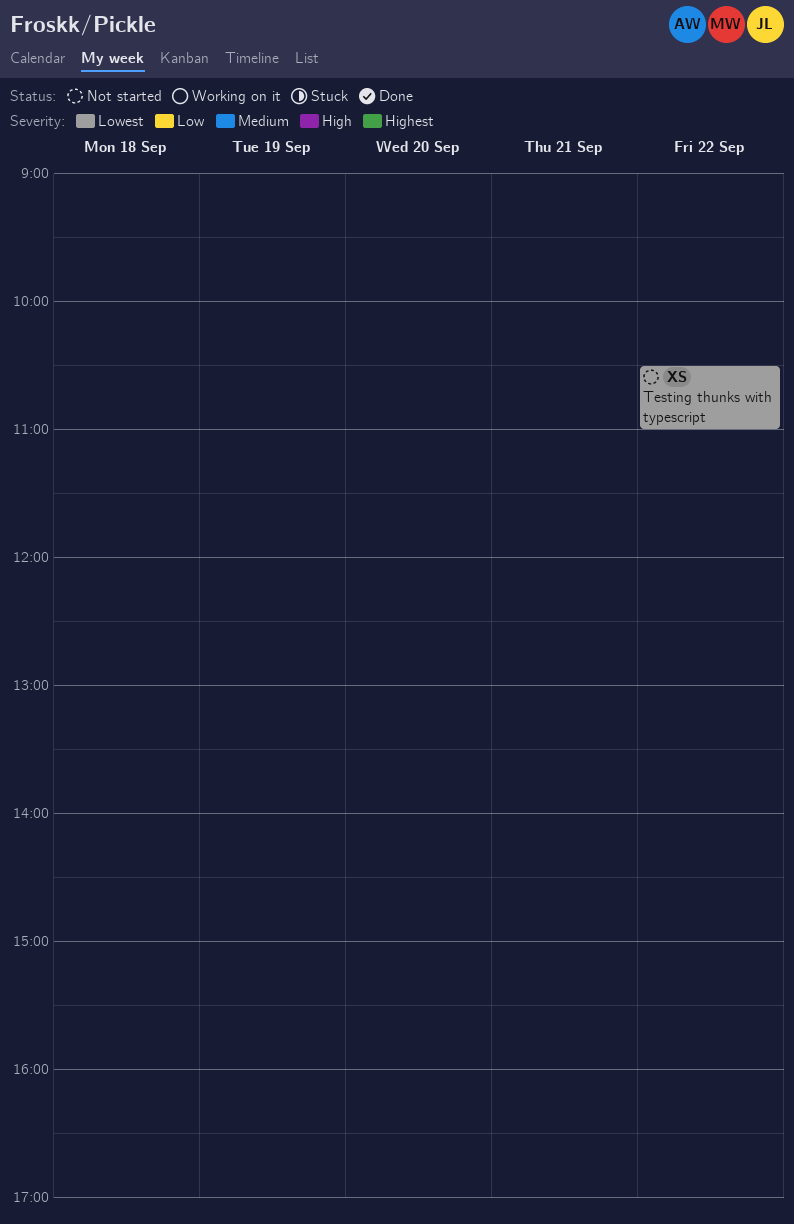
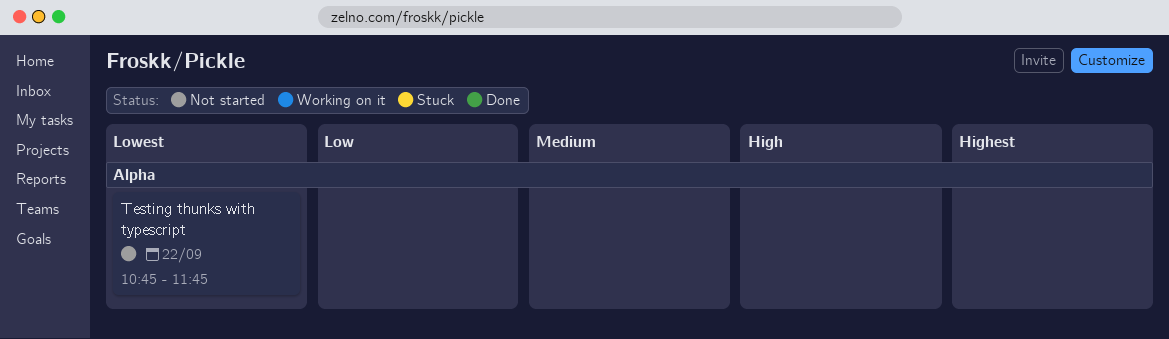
Testing thunks with typescript, begins: 10:30 -> 10:45
Testing thunks with typescript, ends: 11:00 -> 11:45

